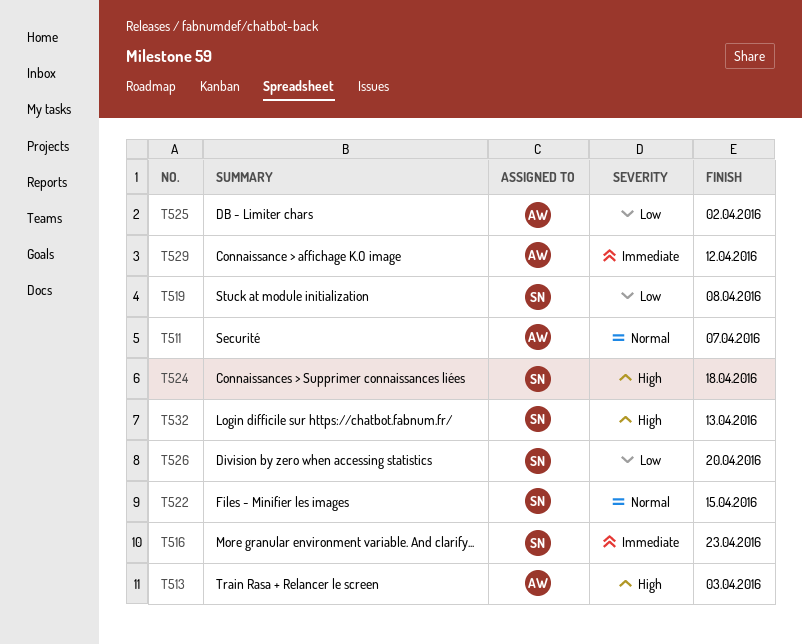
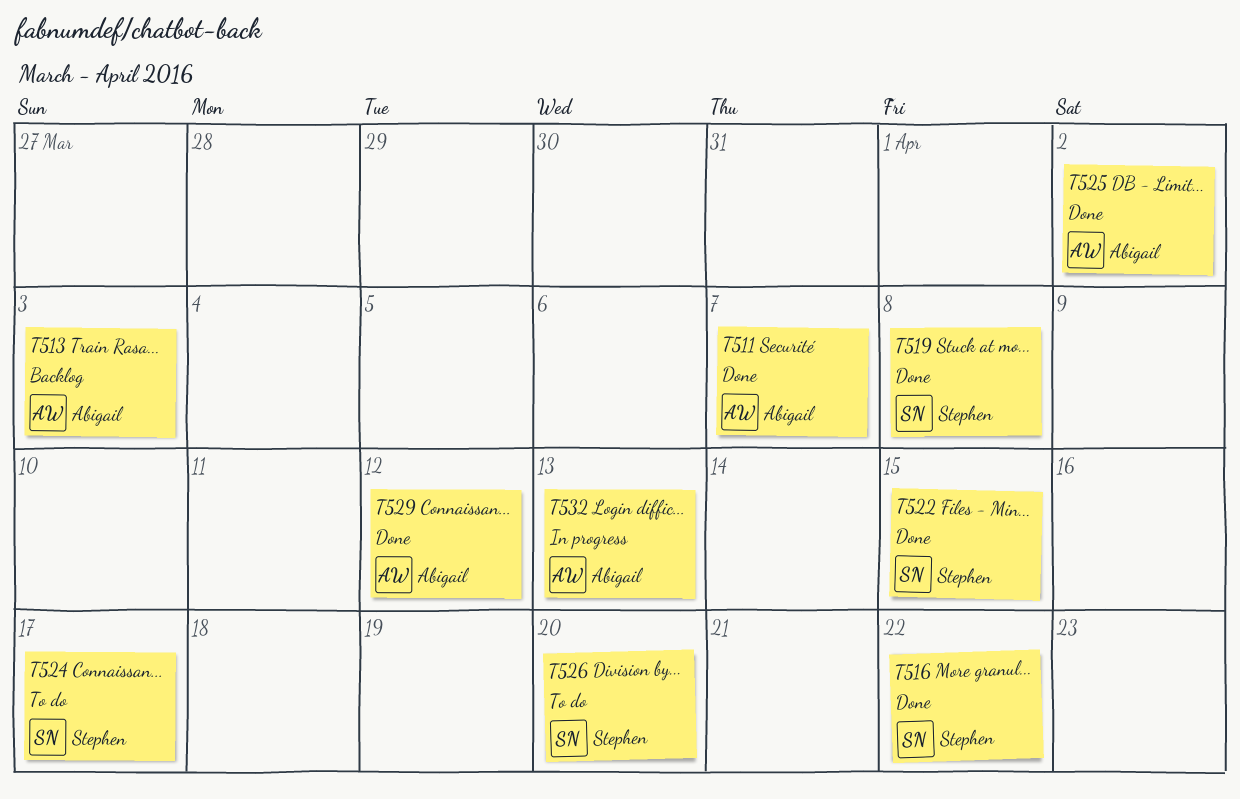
T516, due: Apr 23 -> Apr 22
T524, due: Apr 18 -> Apr 17
T532, owner: Stephen -> Abigail

